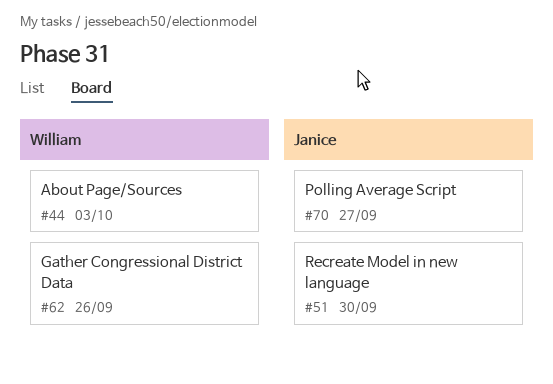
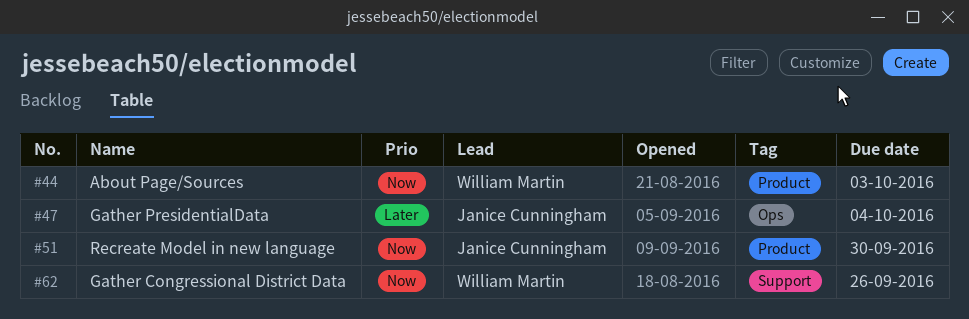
#47: none -> present
#70: present -> none

